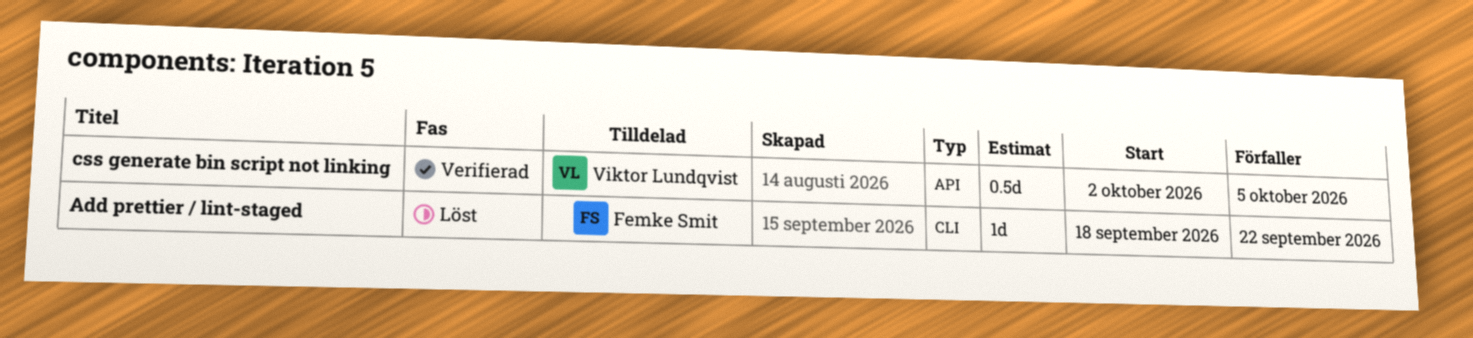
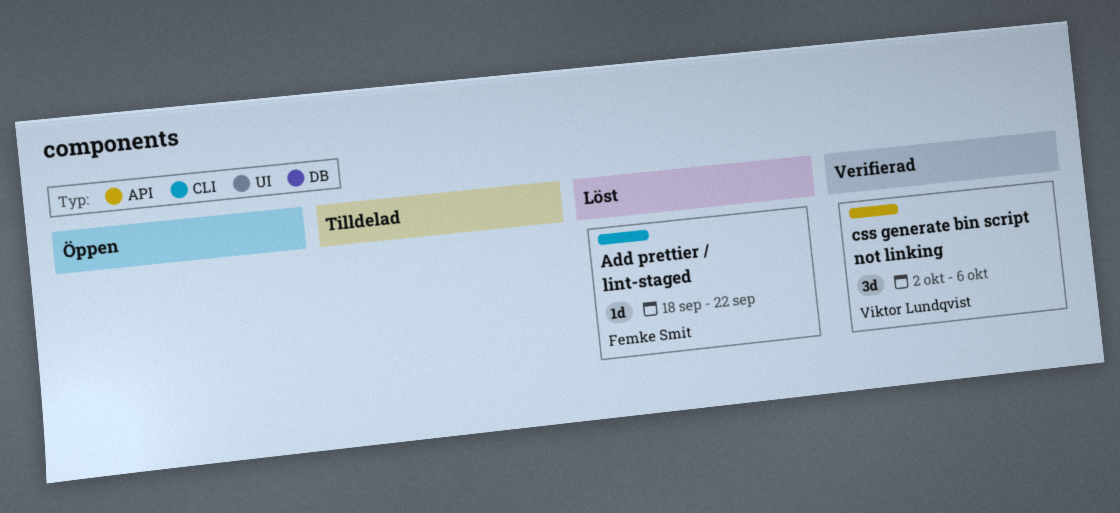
css generate bin script not linking, estimate: 0.5d -> 3d
css generate bin script not linking, due: Oct 5 -> Oct 6

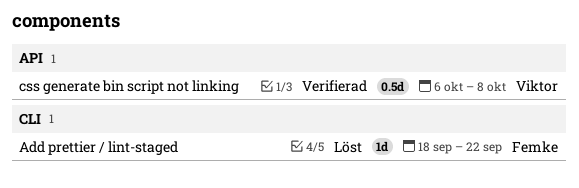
css generate bin script not linking, estimate: 3d -> 0.5d
css generate bin script not linking, start: Oct 2 -> Oct 6
css generate bin script not linking, due: Oct 6 -> Oct 8

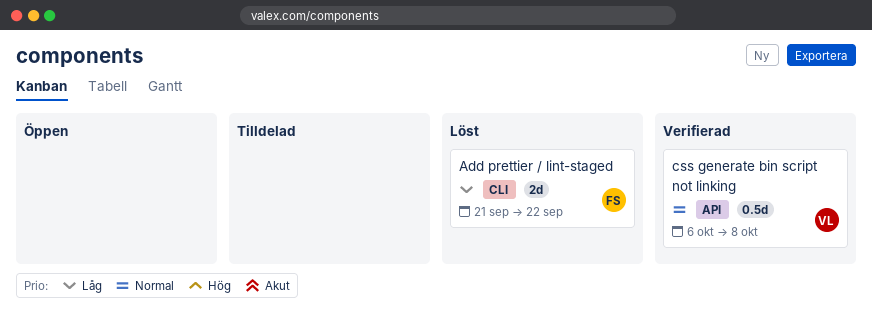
Add prettier / lint-staged, estimate: 1d -> 2d
Add prettier / lint-staged, start: Sep 18 -> Sep 21

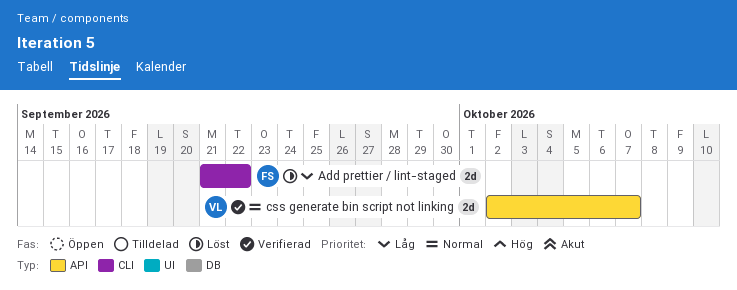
css generate bin script not linking, estimate: 0.5d -> 2d
css generate bin script not linking, start: Oct 6 -> Oct 2
css generate bin script not linking, due: Oct 8 -> Oct 7

